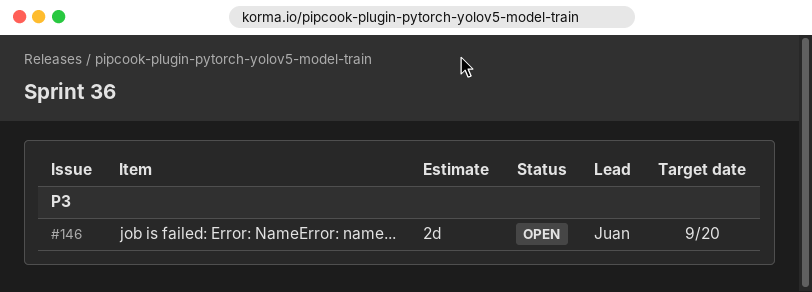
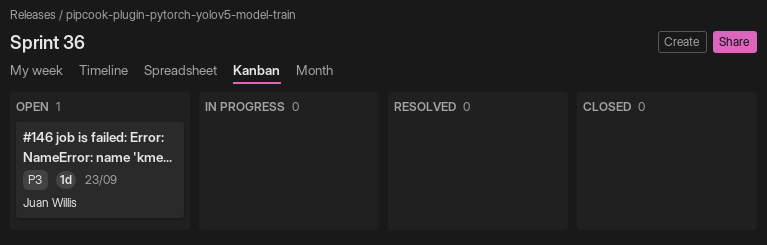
#146, estimate: 2d -> 1d
#146, due: Sep 20 -> Sep 23

